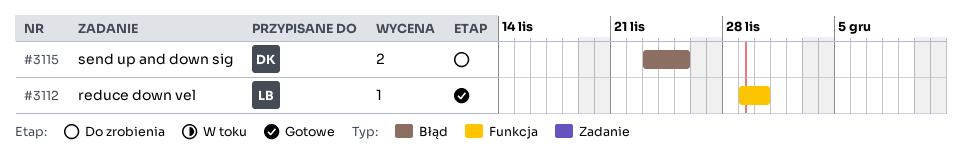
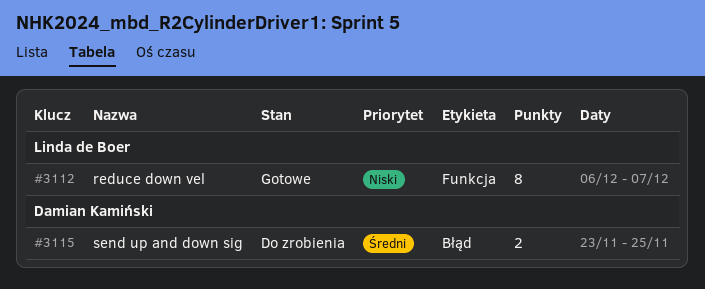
#3112, estimate: 1 -> 8
#3112, start: Nov 29 -> Dec 6
#3112, due: Nov 30 -> Dec 7

